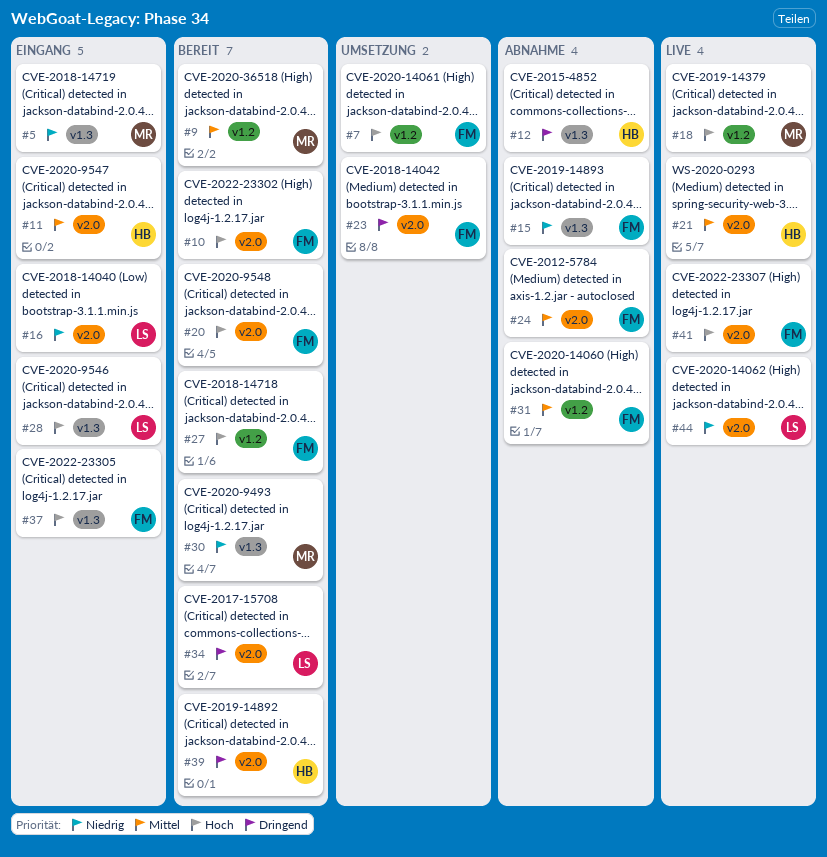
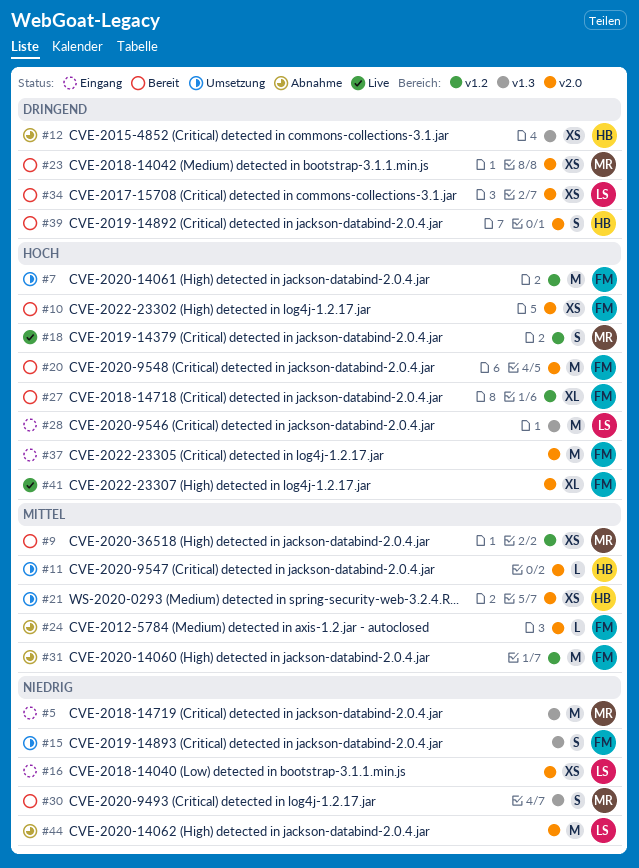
#11, status: Eingang -> Umsetzung
#15, status: Abnahme -> Umsetzung
#21, status: Live -> Umsetzung
#23, status: Umsetzung -> Bereit
#23, owner: FM -> MR
#37, label: v1.3 -> v2.0
#44, status: Live -> Abnahme

